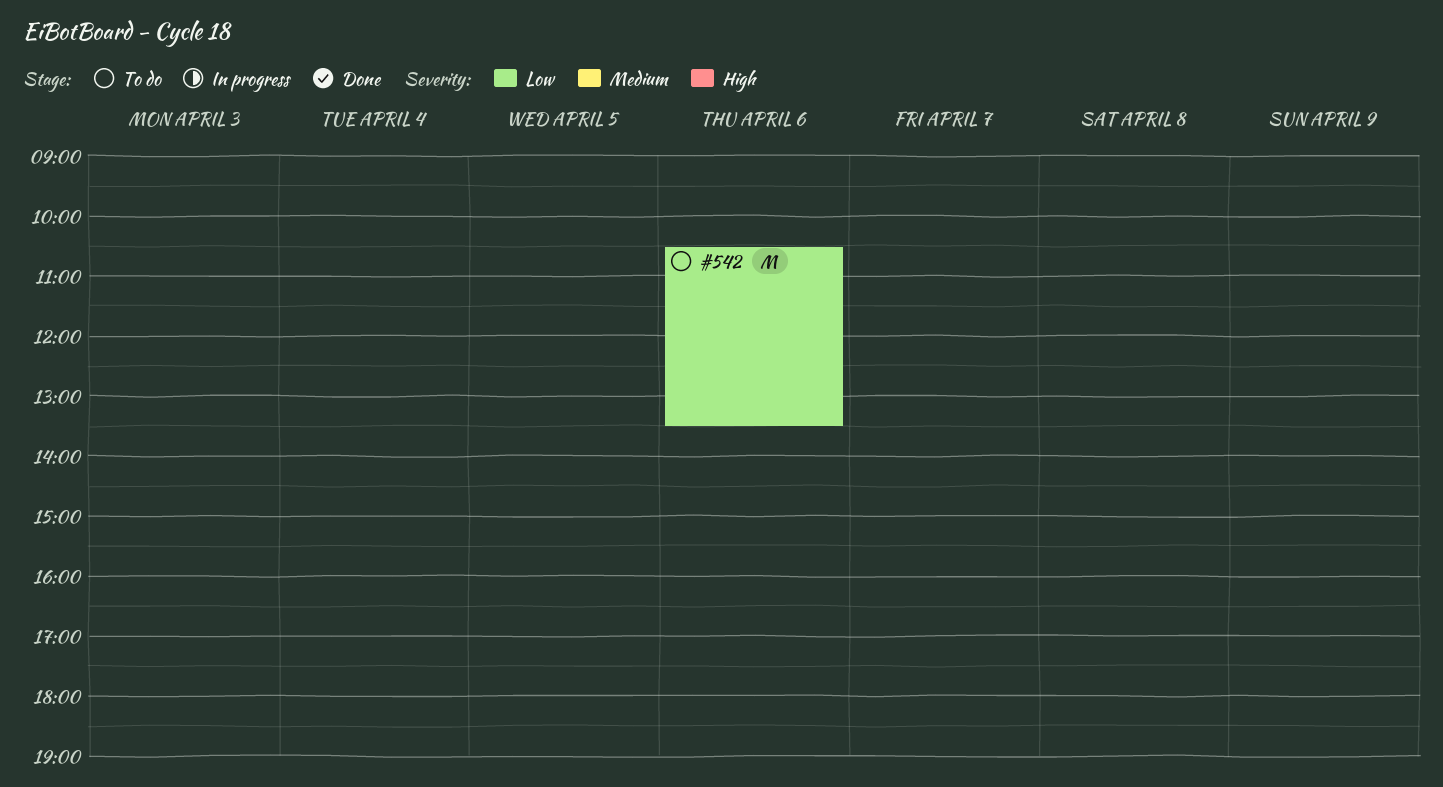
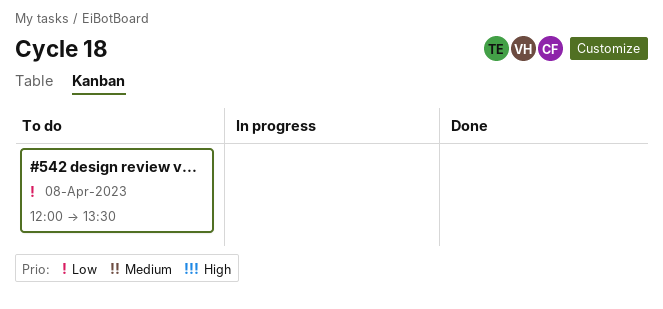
#542, day: Apr 6 -> Apr 8
#542, begins: 10:30 -> 12:00

